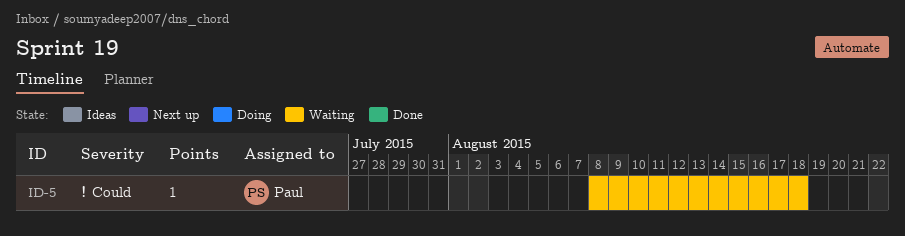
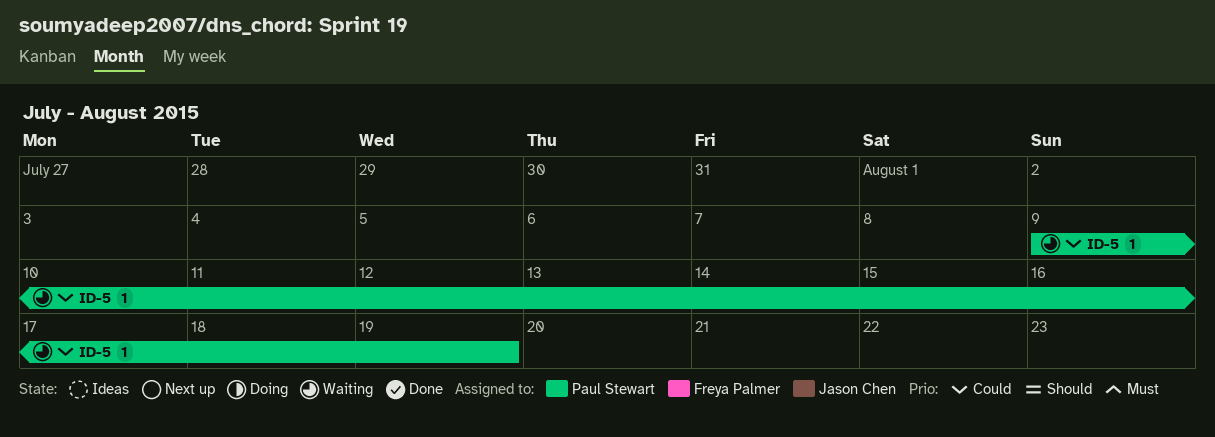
ID-5, start: Aug 8 -> Aug 9
ID-5, due: Aug 18 -> Aug 19

